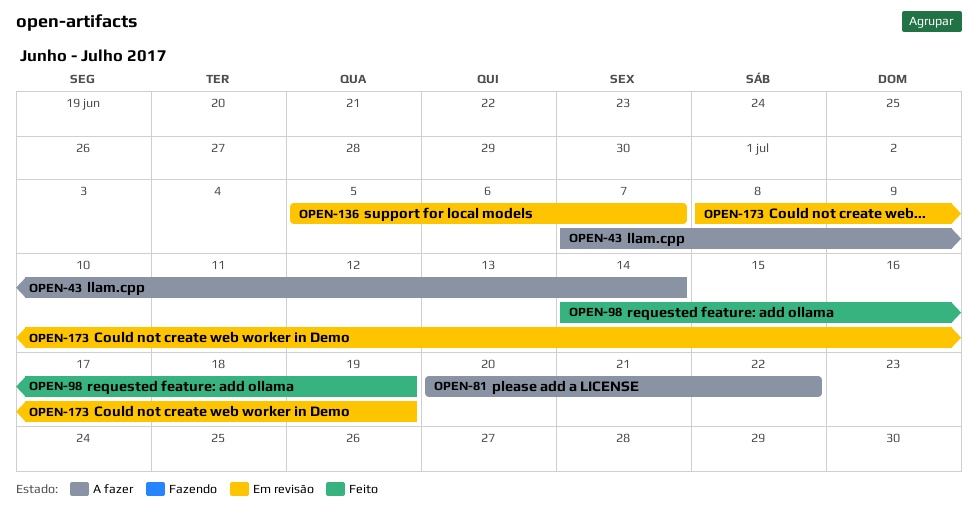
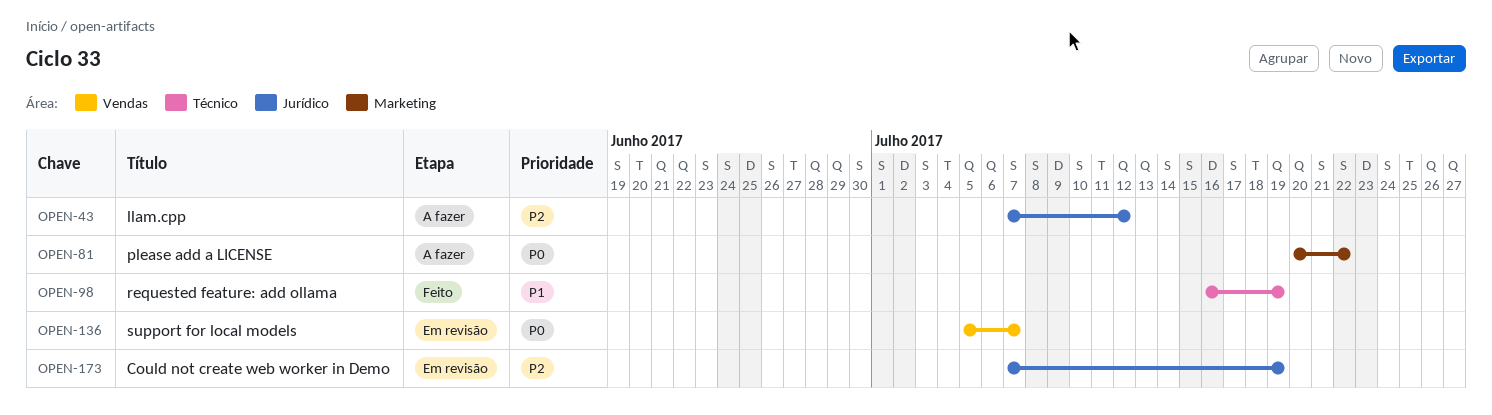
OPEN-43, due: Jul 14 -> Jul 12
OPEN-98, start: Jul 14 -> Jul 16
OPEN-173, start: Jul 8 -> Jul 7

